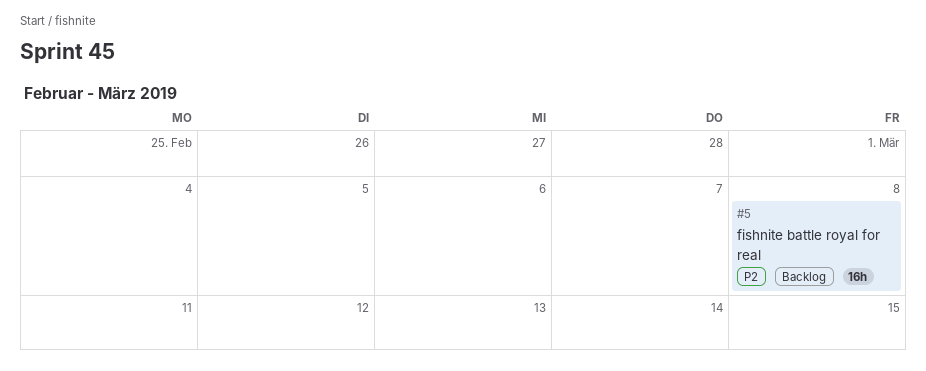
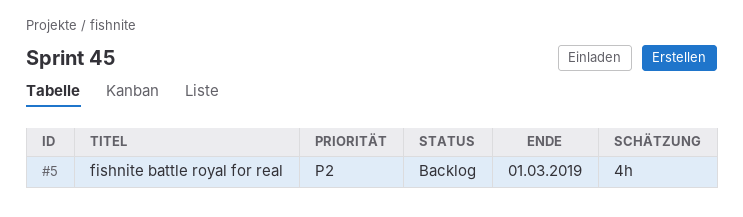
#5, estimate: 16h -> 4h
#5, due: Mar 8 -> Mar 1

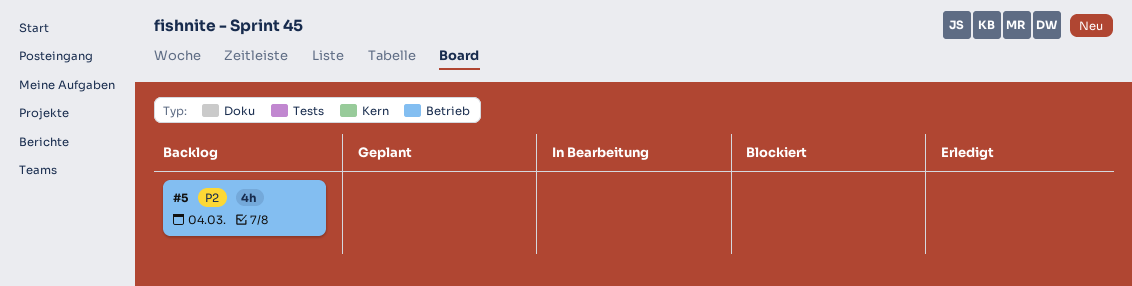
#5, due: Mar 1 -> Mar 4

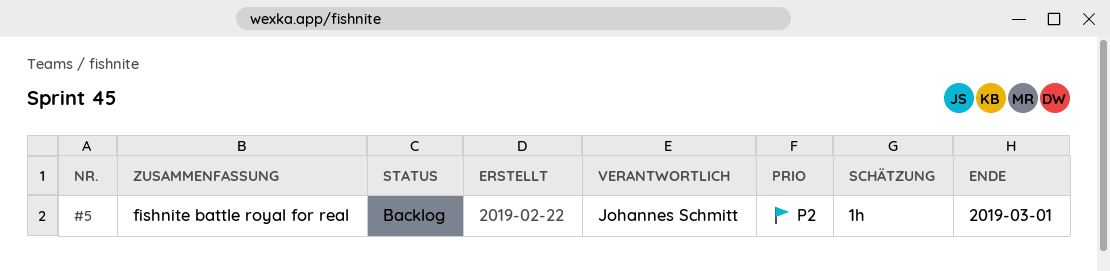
#5, estimate: 4h -> 1h
#5, due: Mar 4 -> Mar 1

